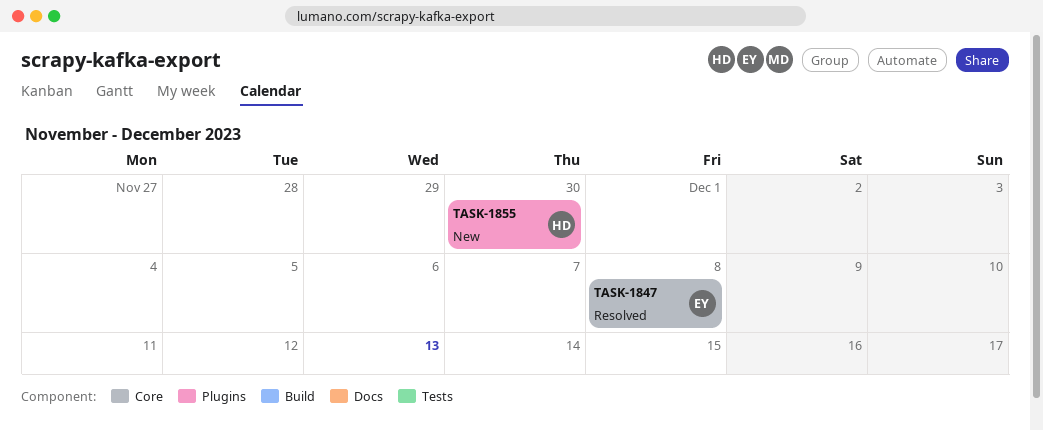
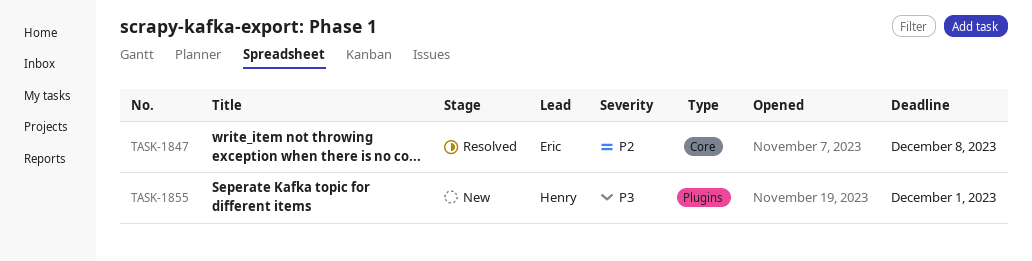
TASK-1855, due: Nov 30 -> Dec 1

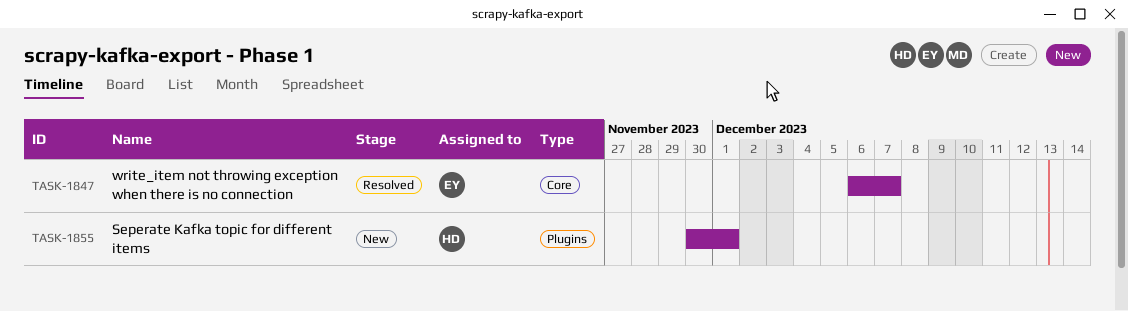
TASK-1847, due: Dec 8 -> Dec 7

